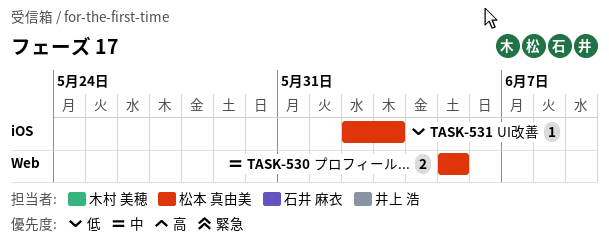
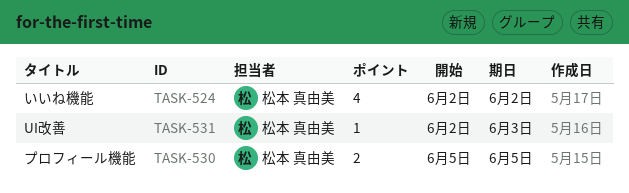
TASK-524: none -> present

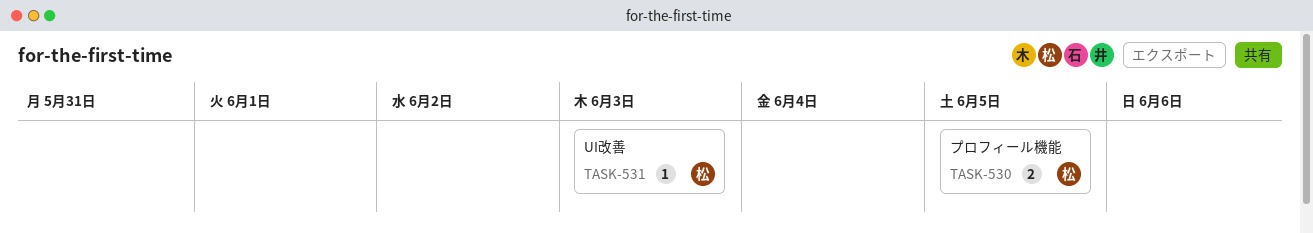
TASK-524: present -> none

